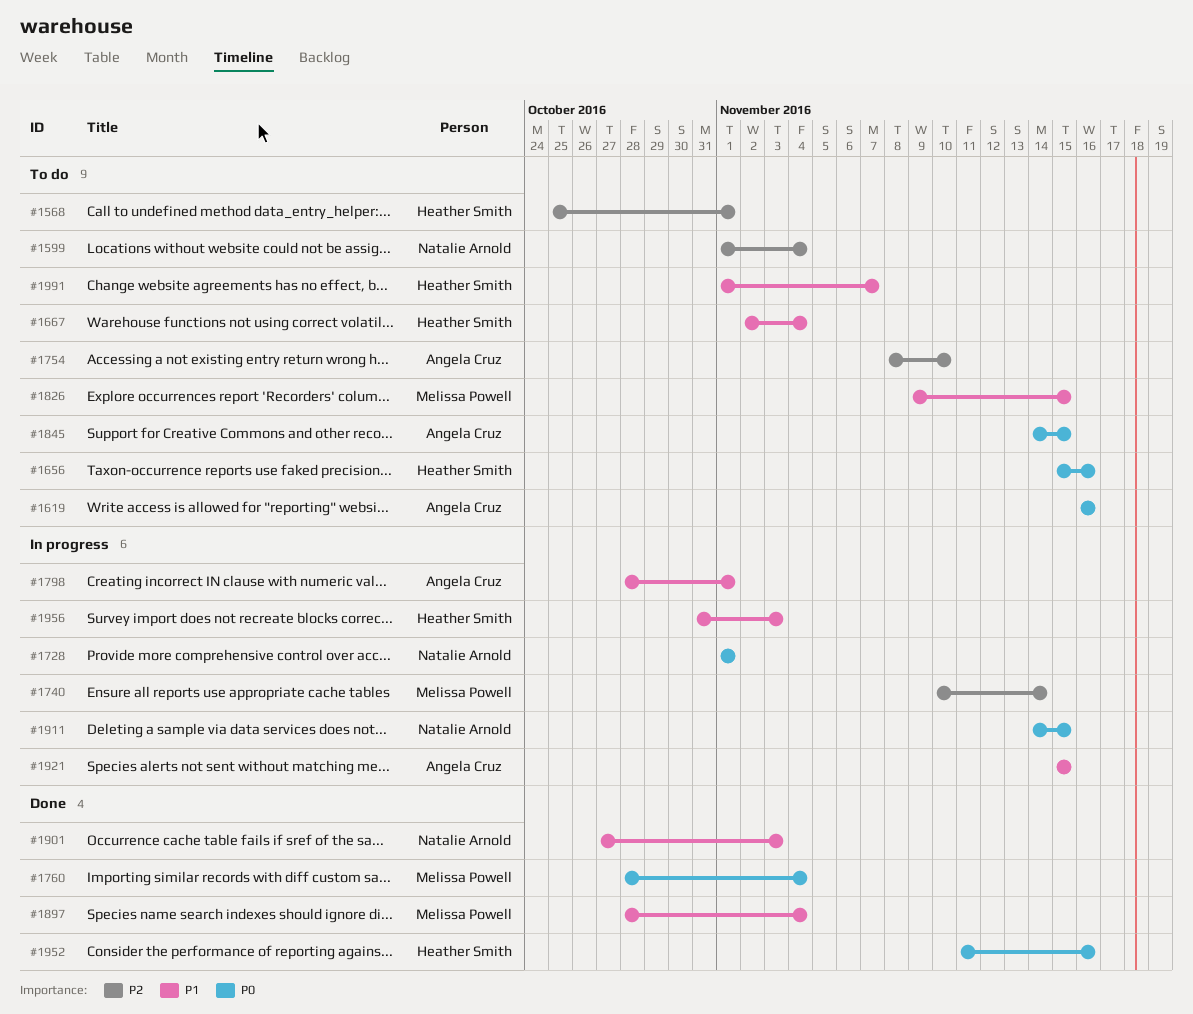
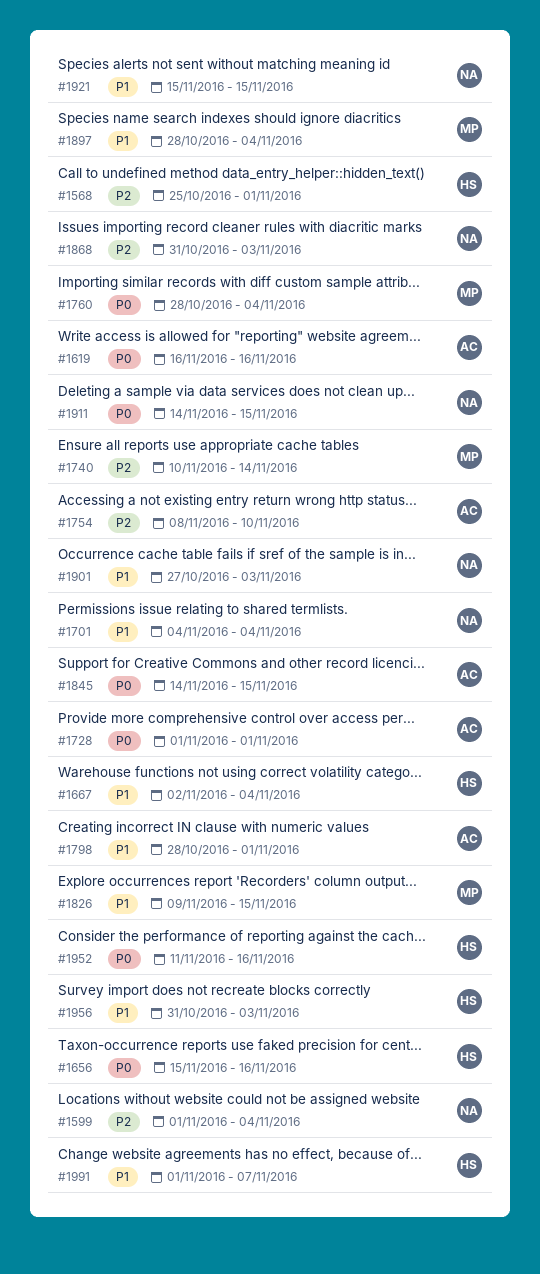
#1701: none -> present
#1728, owner: Natalie Arnold -> Angela Cruz
#1868: none -> present
#1921, owner: Angela Cruz -> Natalie Arnold

